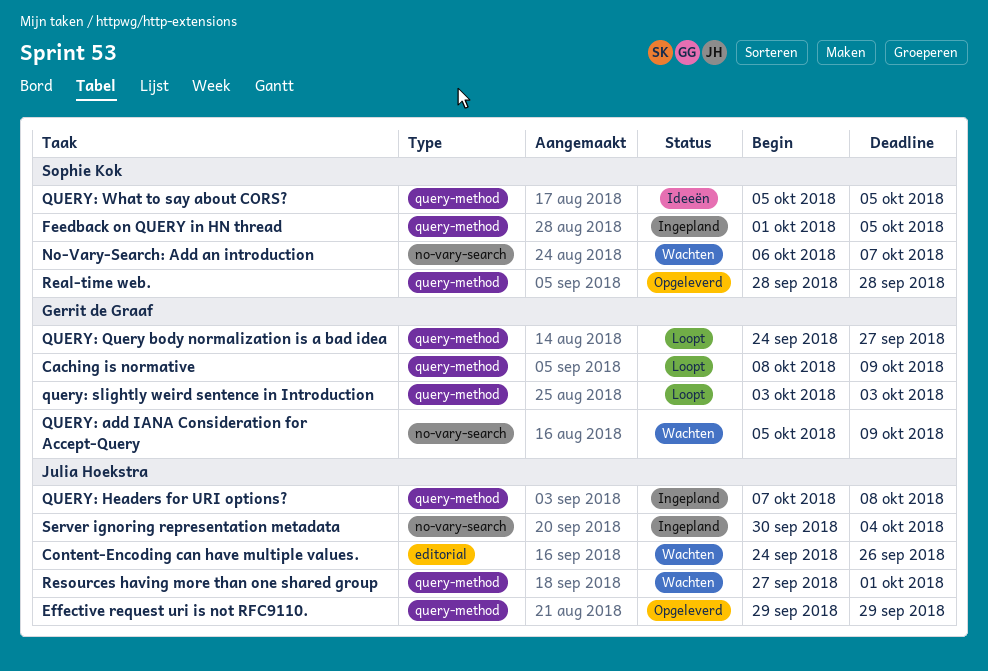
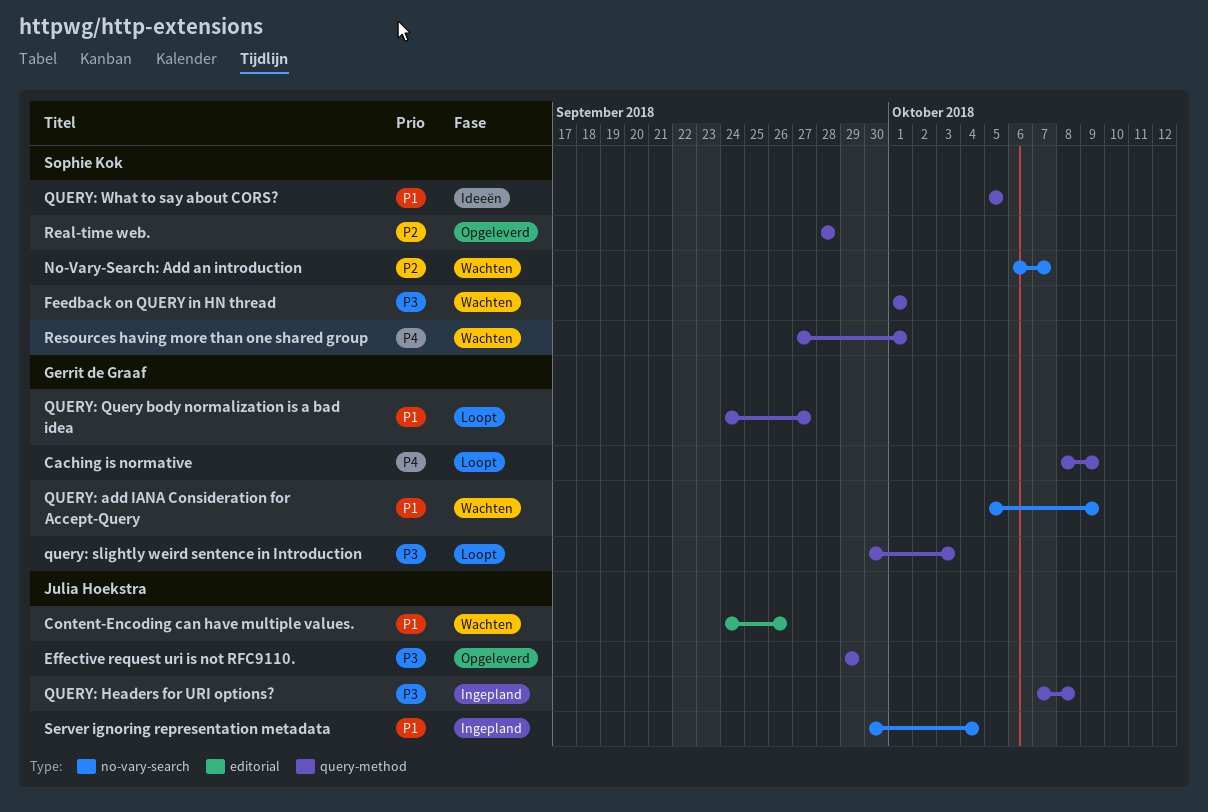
Feedback on QUERY in HN thread, status: Ingepland -> Wachten
Feedback on QUERY in HN thread, due: Oct 5 -> Oct 1
query: slightly weird sentence in Introduction, start: Oct 3 -> Sep 30
Resources having more than one shared group, owner: Julia Hoekstra -> Sophie Kok

